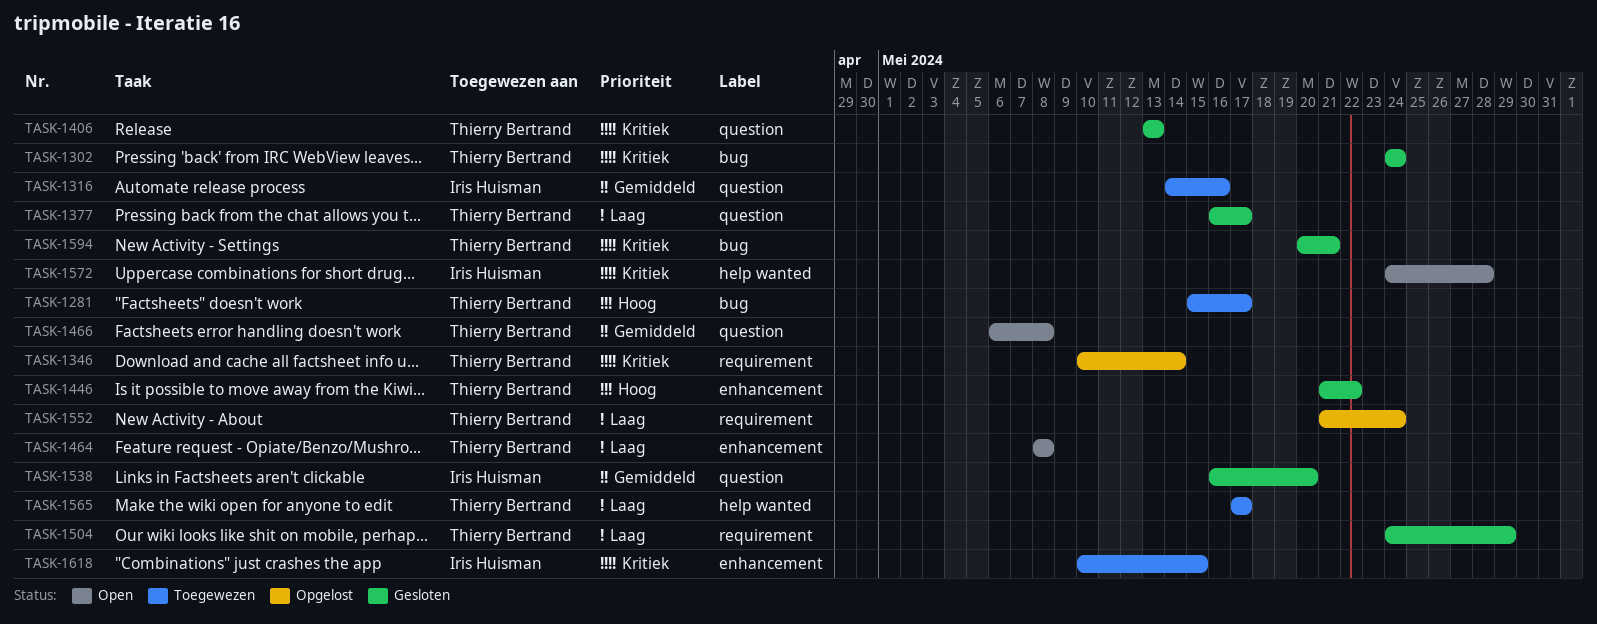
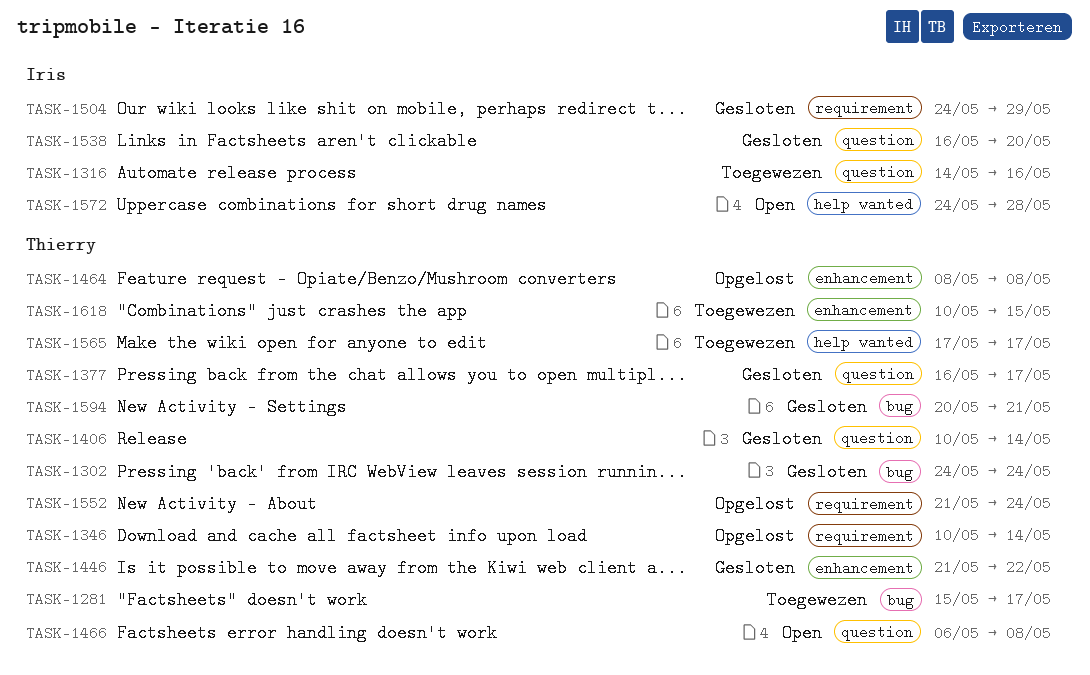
TASK-1406, start: May 13 -> May 10
TASK-1406, due: May 13 -> May 14
TASK-1464, status: Open -> Opgelost
TASK-1504, owner: Thierry Bertrand -> Iris Huisman
TASK-1618, owner: Iris Huisman -> Thierry Bertrand

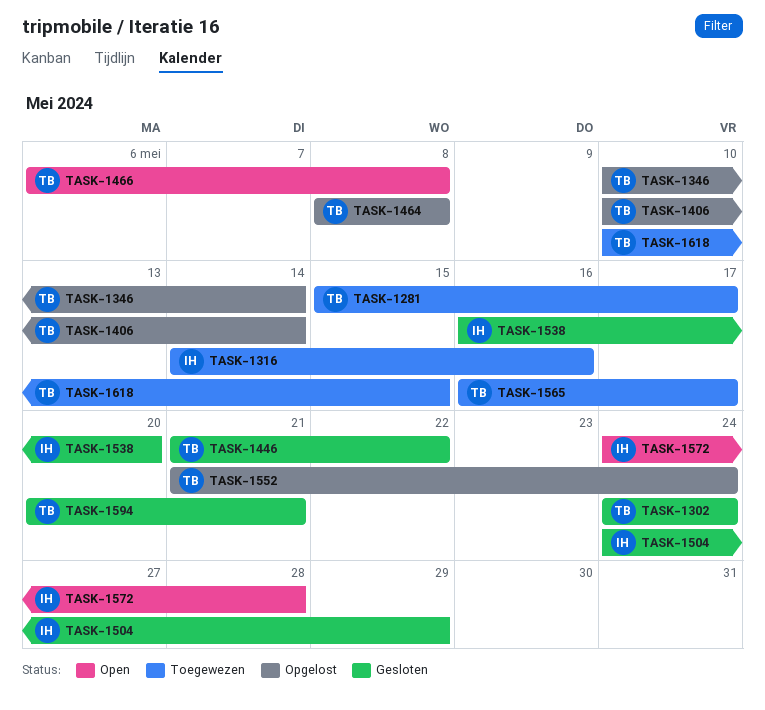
TASK-1377: present -> none
TASK-1406, status: Gesloten -> Opgelost
TASK-1565, start: May 17 -> May 16

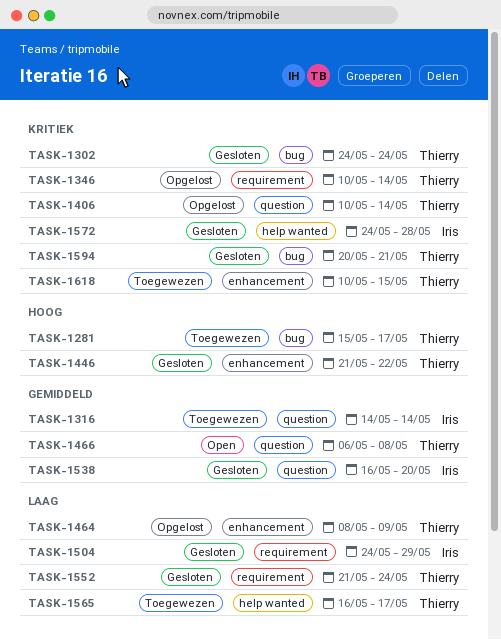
TASK-1316, due: May 16 -> May 14
TASK-1464, due: May 8 -> May 9
TASK-1552, status: Opgelost -> Gesloten
TASK-1572, status: Open -> Gesloten

